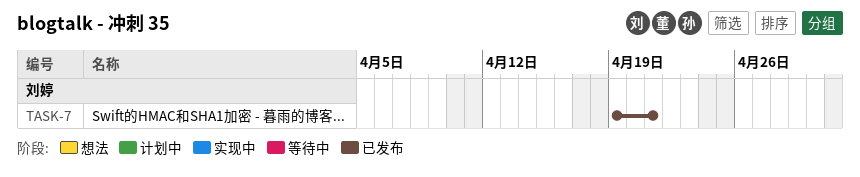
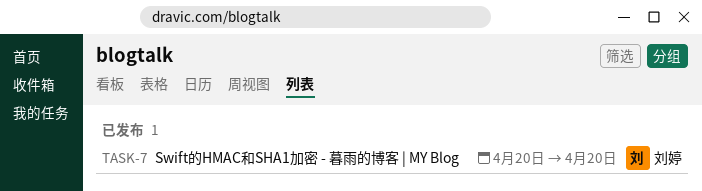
TASK-7, start: Apr 19 -> Apr 20
TASK-7, due: Apr 21 -> Apr 20

